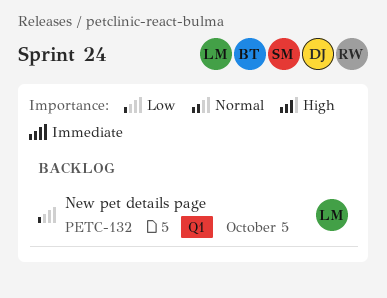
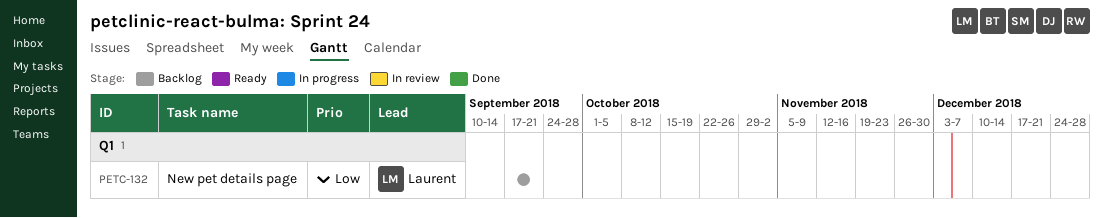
PETC-132, due: Oct 5 -> Sep 21

